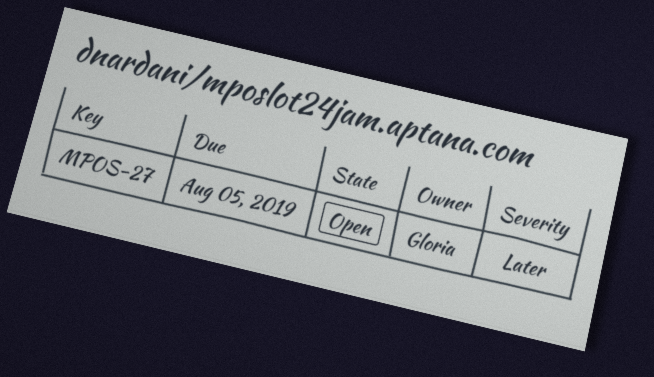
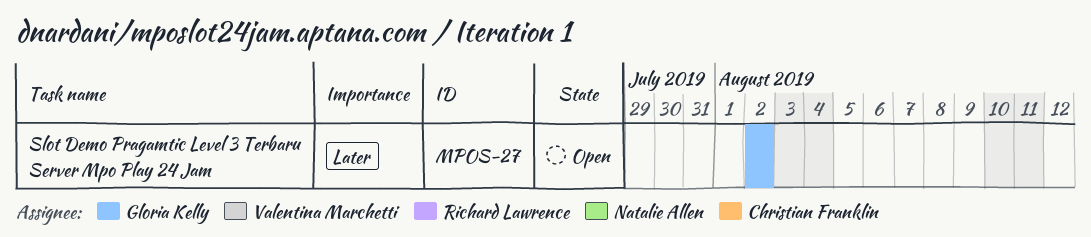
MPOS-27, due: Aug 5 -> Aug 2

